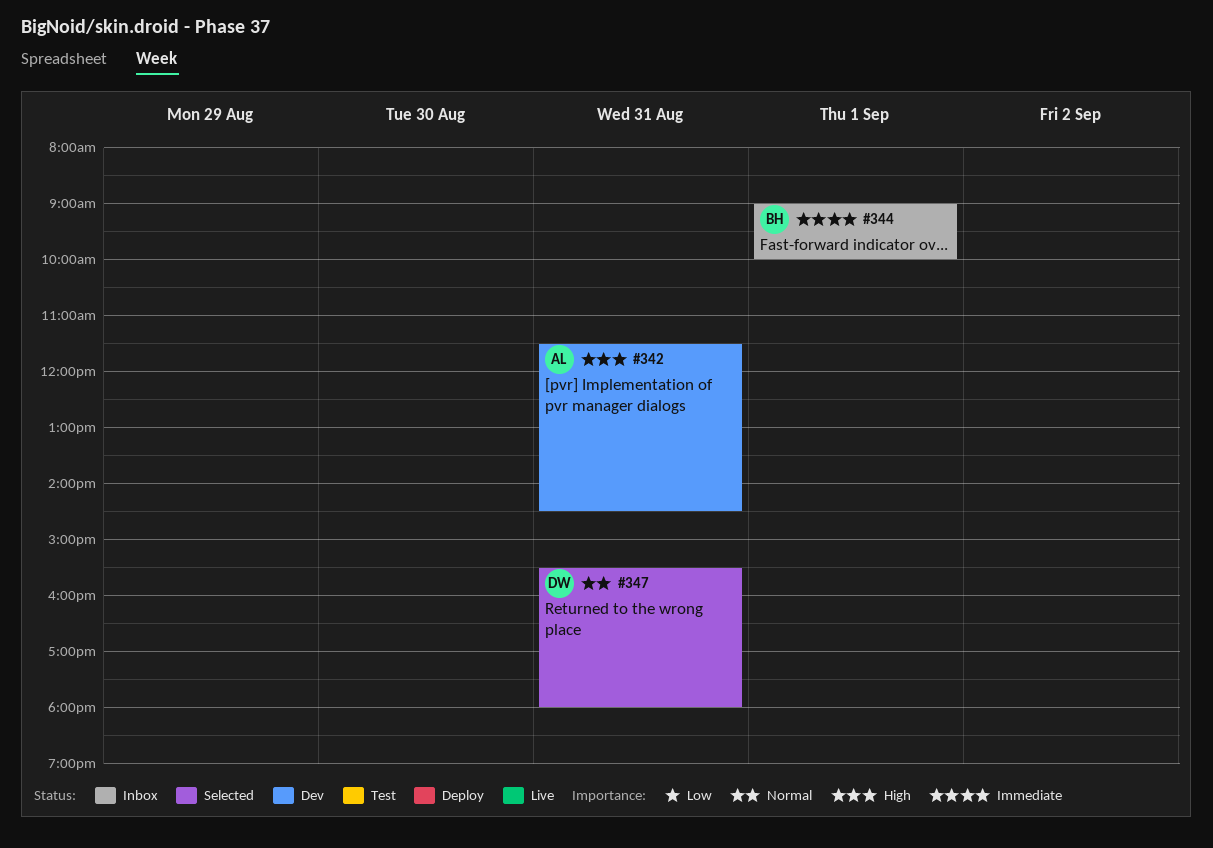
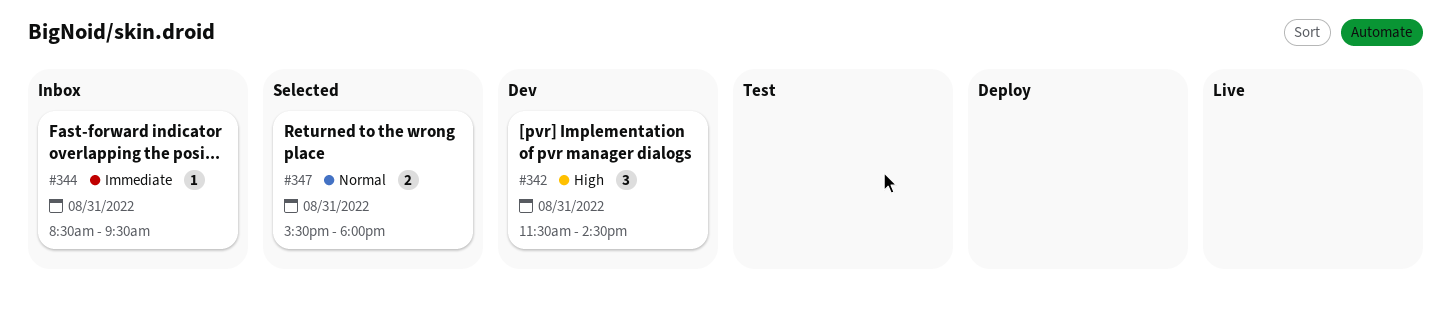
#344, day: Sep 1 -> Aug 31
#344, begins: 09:00 -> 08:30
#344, ends: 10:00 -> 09:30

